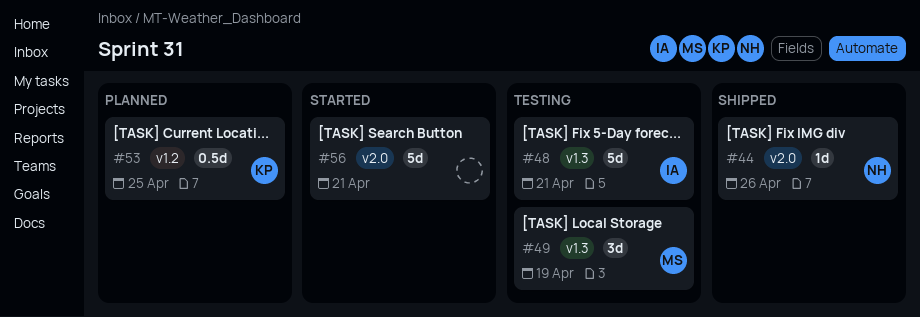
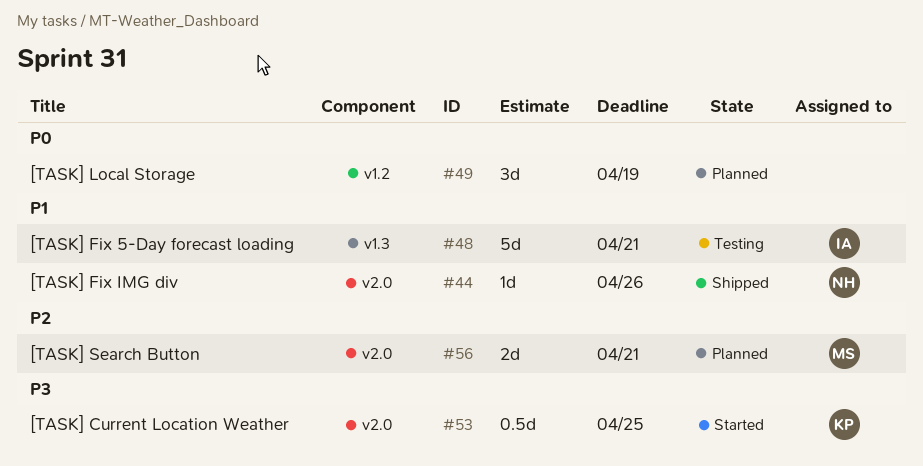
#49, status: Testing -> Planned
#49, owner: MS -> none
#49, label: v1.3 -> v1.2
#53, status: Planned -> Started
#53, label: v1.2 -> v2.0
#56, status: Started -> Planned
#56, owner: none -> MS
#56, estimate: 5d -> 2d

